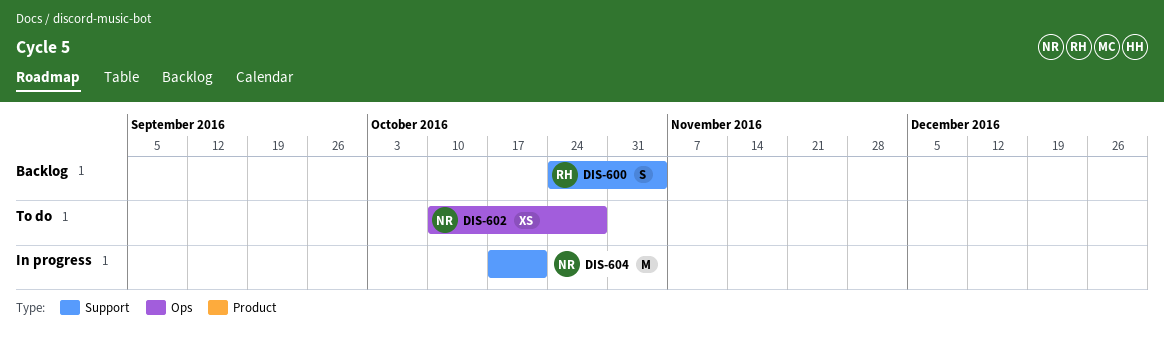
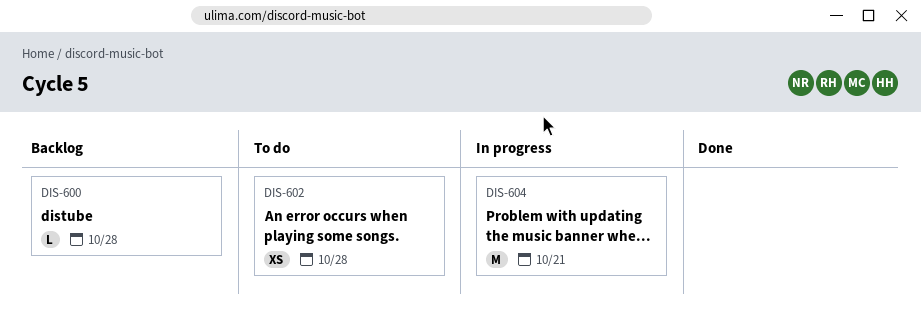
DIS-600, estimate: S -> L
DIS-600, due: Nov 4 -> Oct 28

